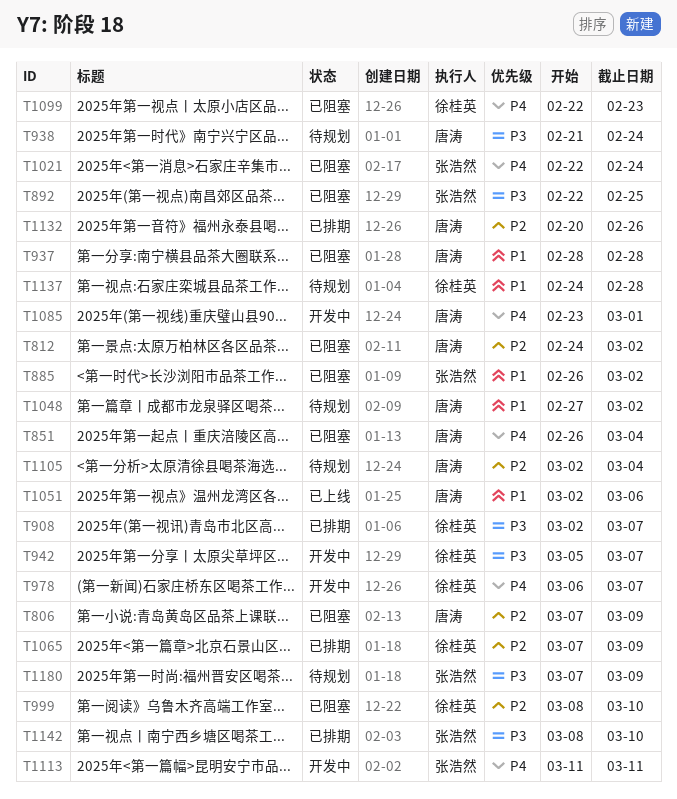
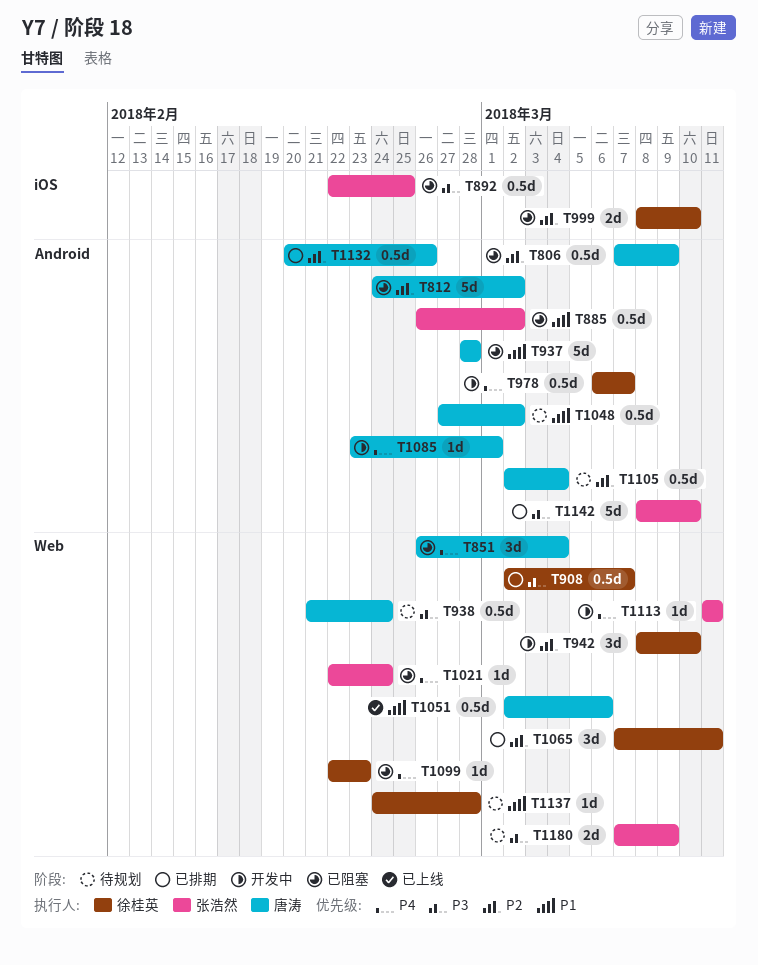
T942, priority: P3 -> P2
T942, start: Mar 5 -> Mar 8
T942, due: Mar 7 -> Mar 10
T1065, due: Mar 9 -> Mar 11

